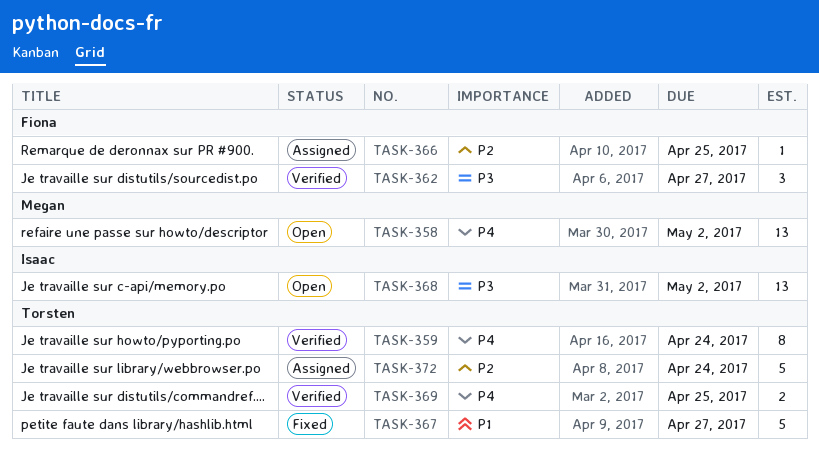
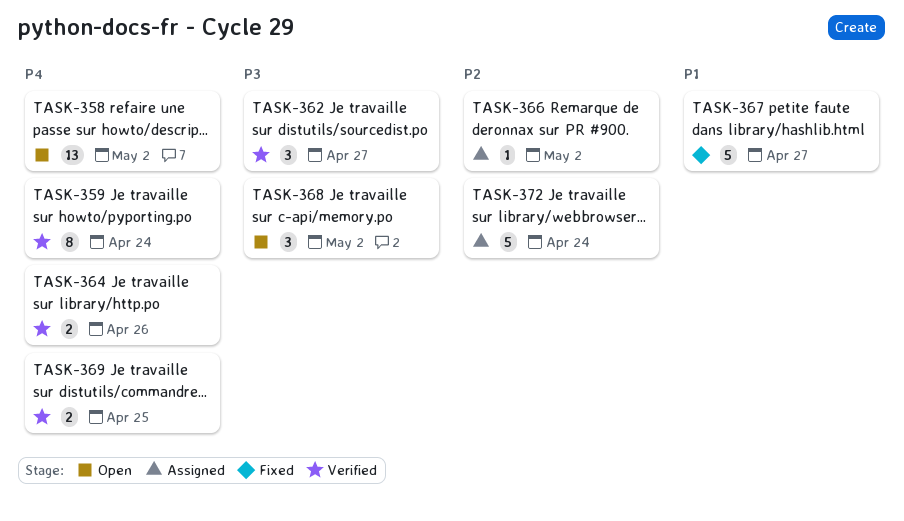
TASK-364: none -> present
TASK-366, due: Apr 25 -> May 2
TASK-368, estimate: 13 -> 3

